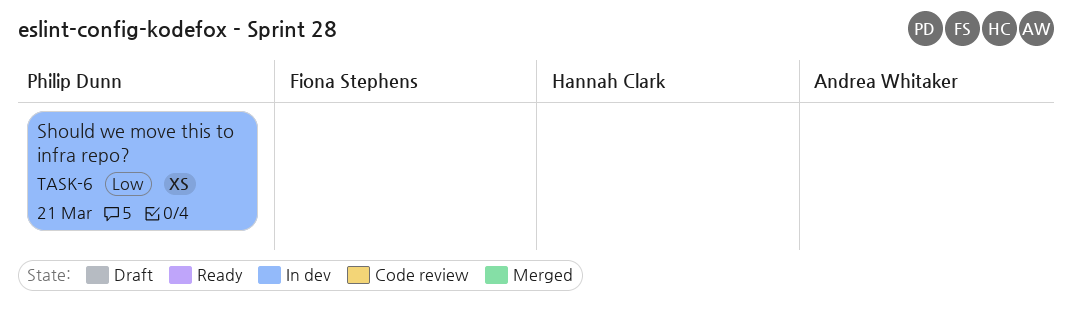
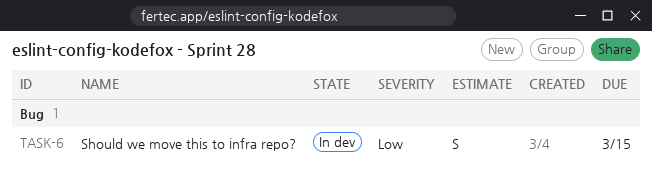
TASK-6, estimate: XS -> S
TASK-6, due: Mar 21 -> Mar 15

